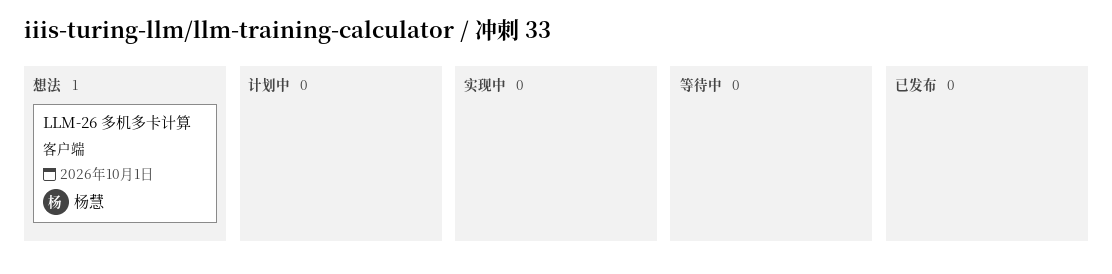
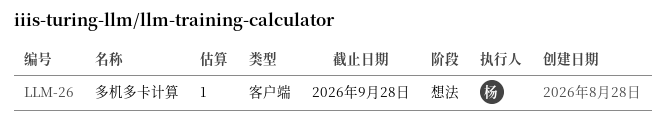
LLM-26, due: Oct 1 -> Sep 28

